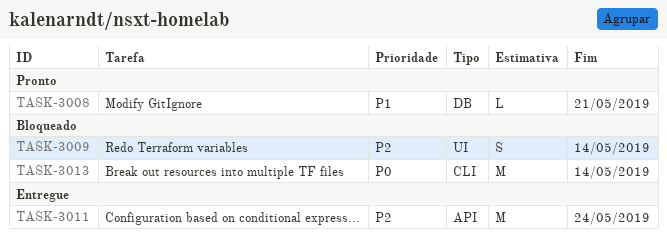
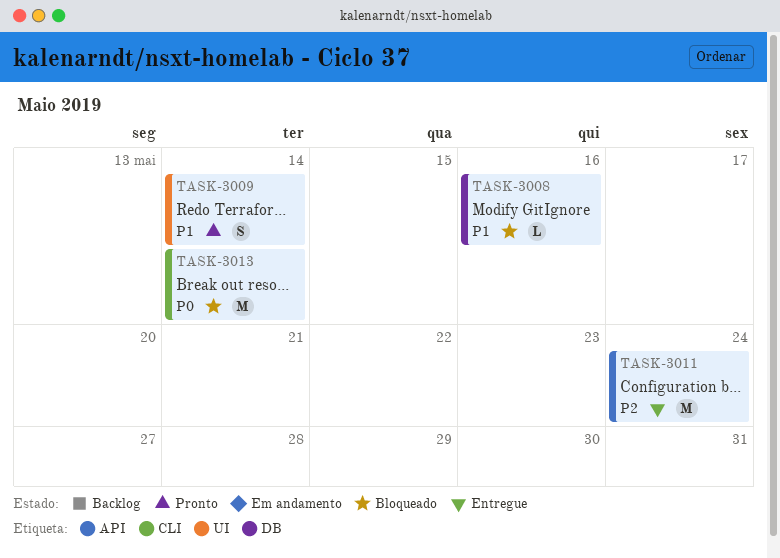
TASK-3008, status: Pronto -> Bloqueado
TASK-3008, due: May 21 -> May 16
TASK-3009, status: Bloqueado -> Pronto
TASK-3009, priority: P2 -> P1

